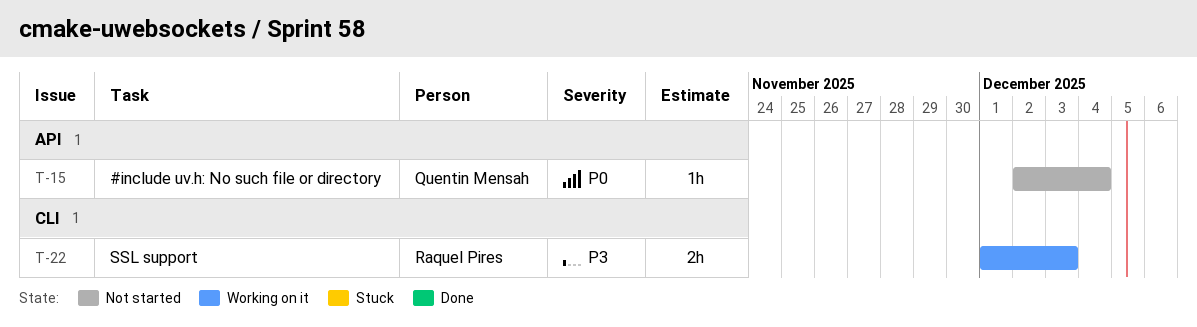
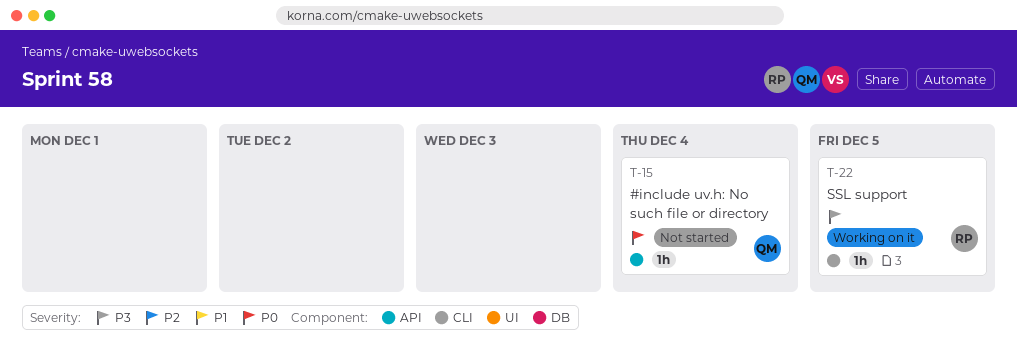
T-22, estimate: 2h -> 1h
T-22, due: Dec 3 -> Dec 5

